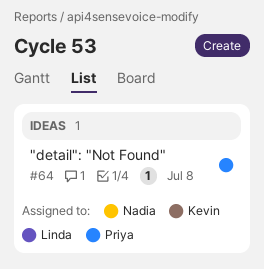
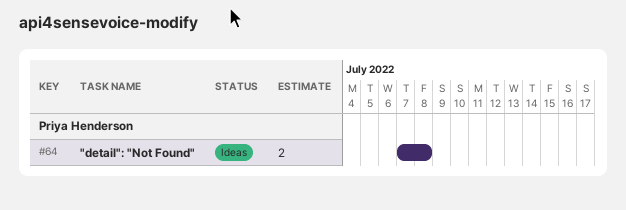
#64, estimate: 1 -> 2

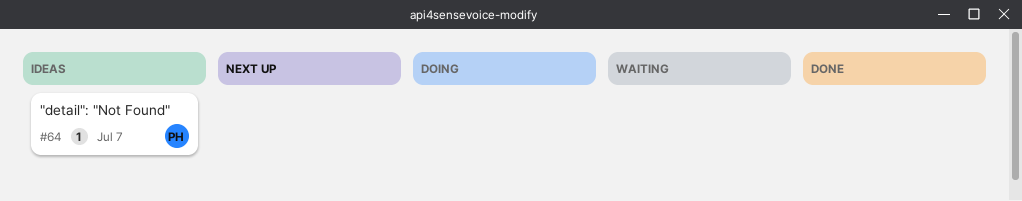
#64, estimate: 2 -> 1
#64, due: Jul 8 -> Jul 7

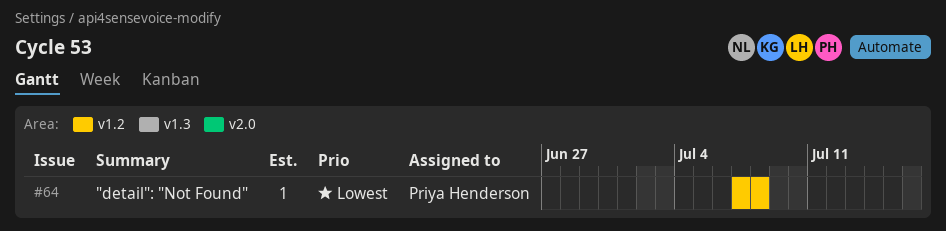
#64, due: Jul 7 -> Jul 8

